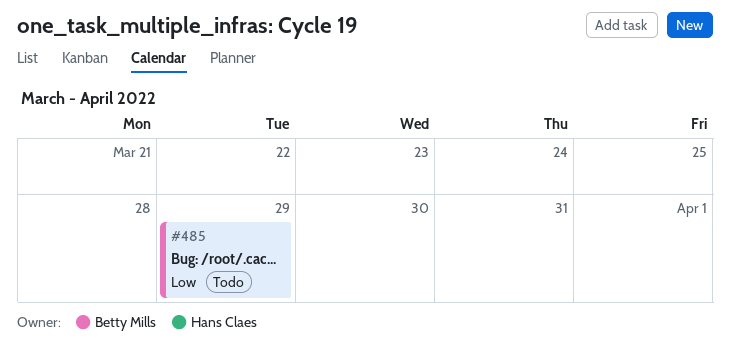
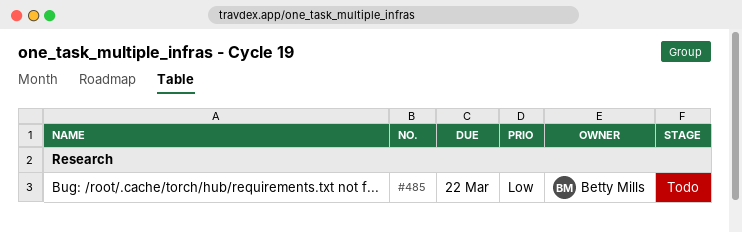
#485, due: Mar 29 -> Mar 22

